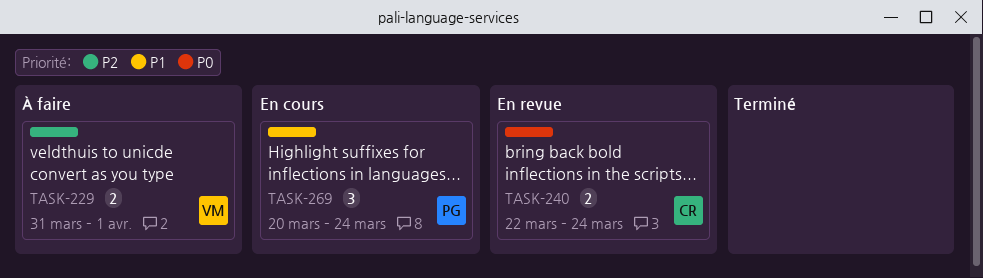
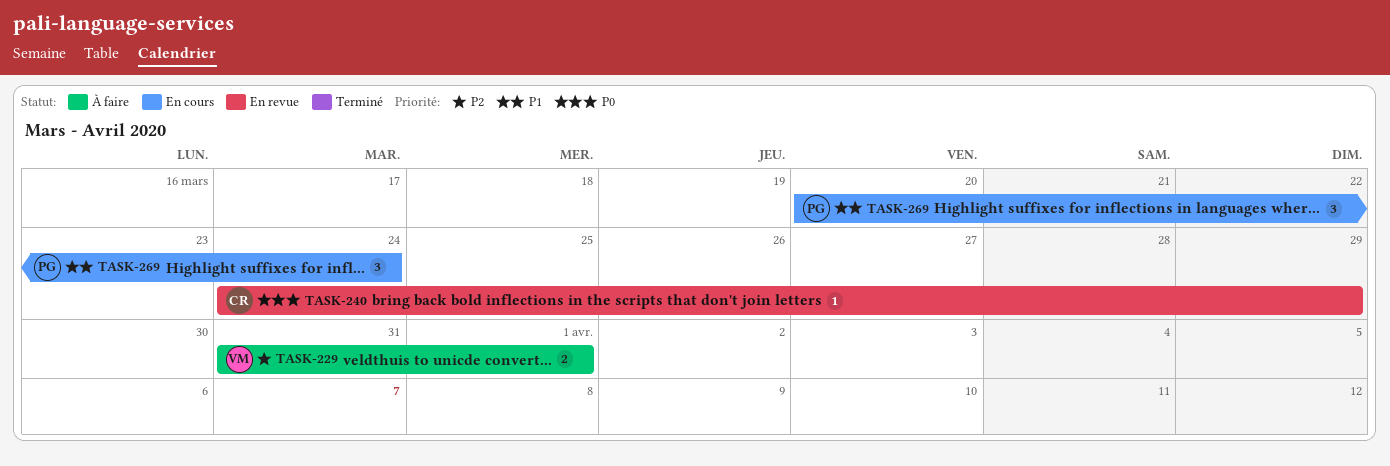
TASK-240, estimate: 2 -> 1
TASK-240, start: Mar 22 -> Mar 24
TASK-240, due: Mar 24 -> Mar 29

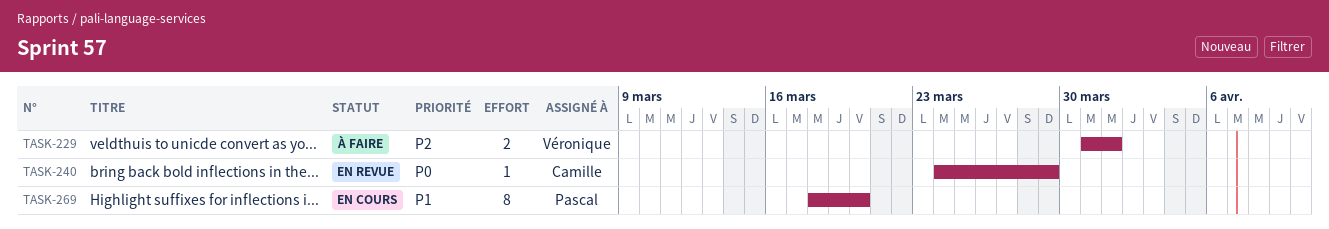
TASK-269, estimate: 3 -> 8
TASK-269, start: Mar 20 -> Mar 18
TASK-269, due: Mar 24 -> Mar 20

